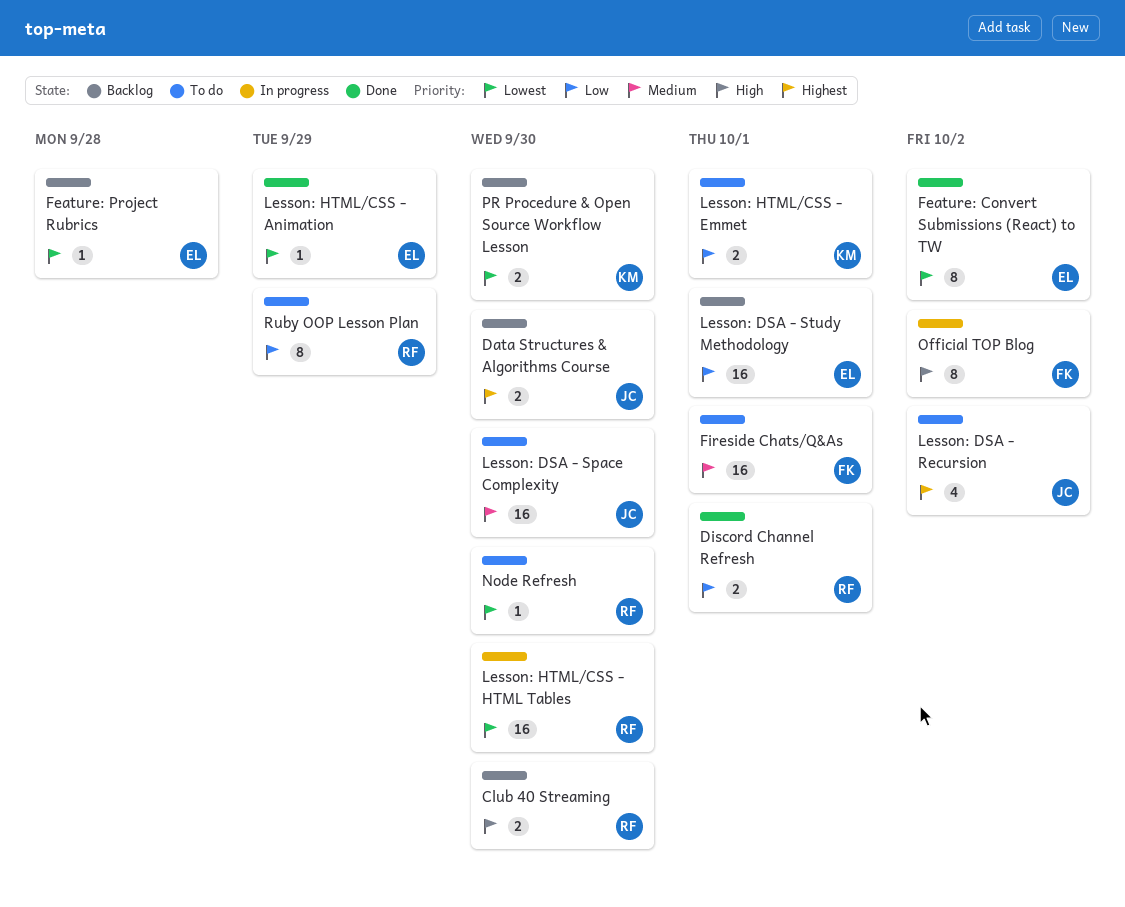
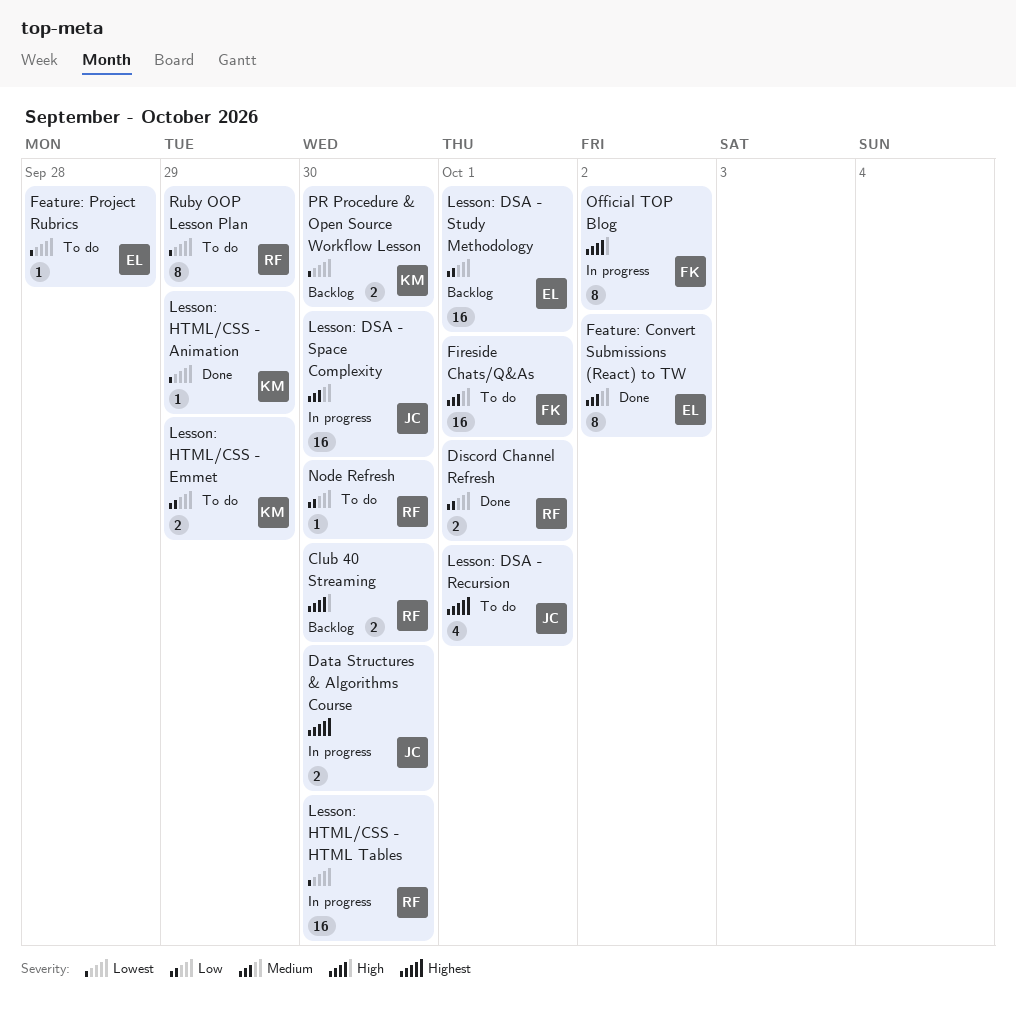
Data Structures & Algorithms Course, status: Backlog -> In progress
Feature: Convert Submissions (React) to TW, priority: Lowest -> Medium
Feature: Project Rubrics, status: Backlog -> To do
Lesson: DSA - Recursion, due: Oct 2 -> Oct 1
Lesson: DSA - Space Complexity, status: To do -> In progress
Lesson: HTML/CSS - Animation, owner: EL -> KM
Lesson: HTML/CSS - Emmet, due: Oct 1 -> Sep 29
Node Refresh, priority: Lowest -> Low
Ruby OOP Lesson Plan, priority: Low -> Lowest

